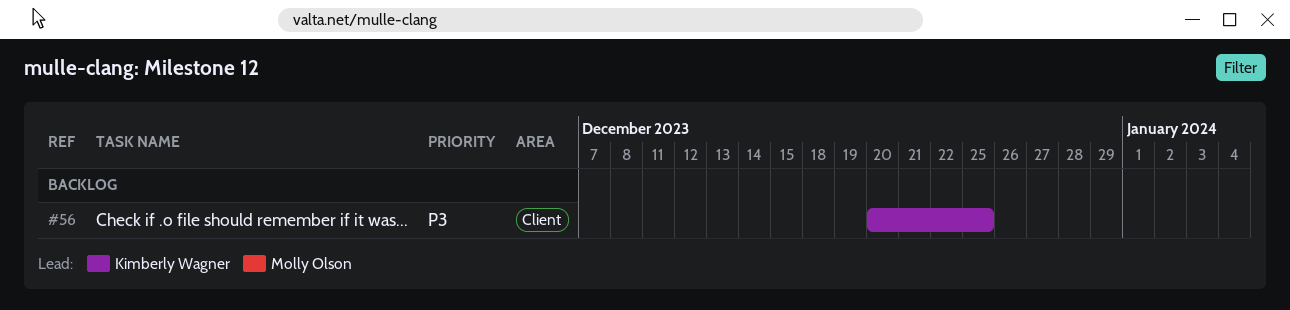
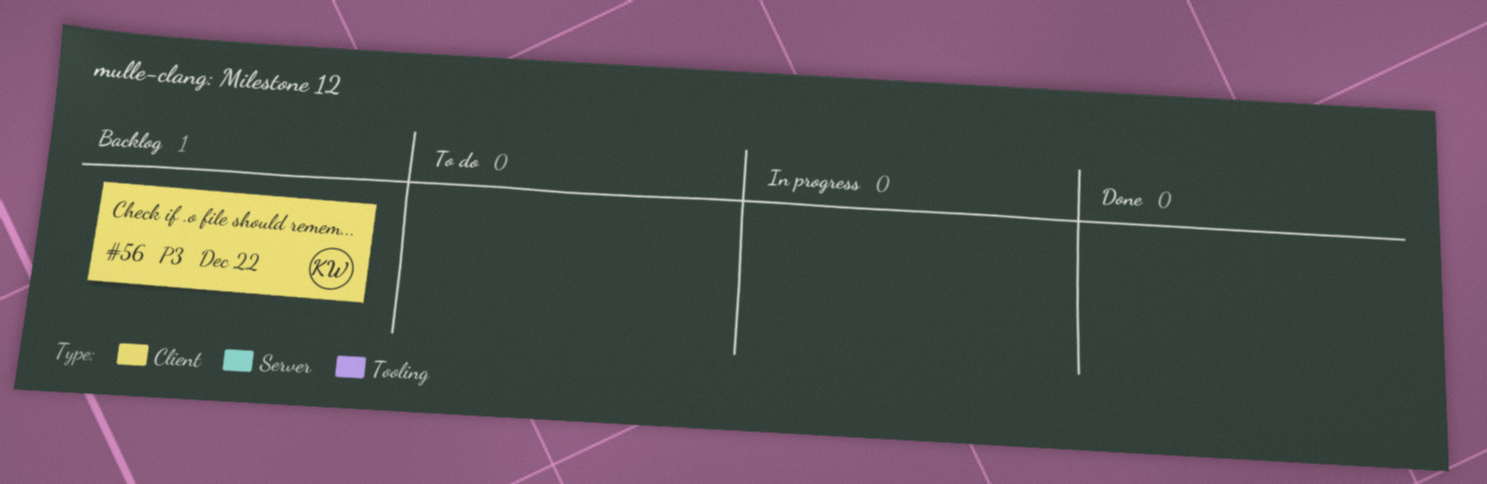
#56, due: Dec 25 -> Dec 22

